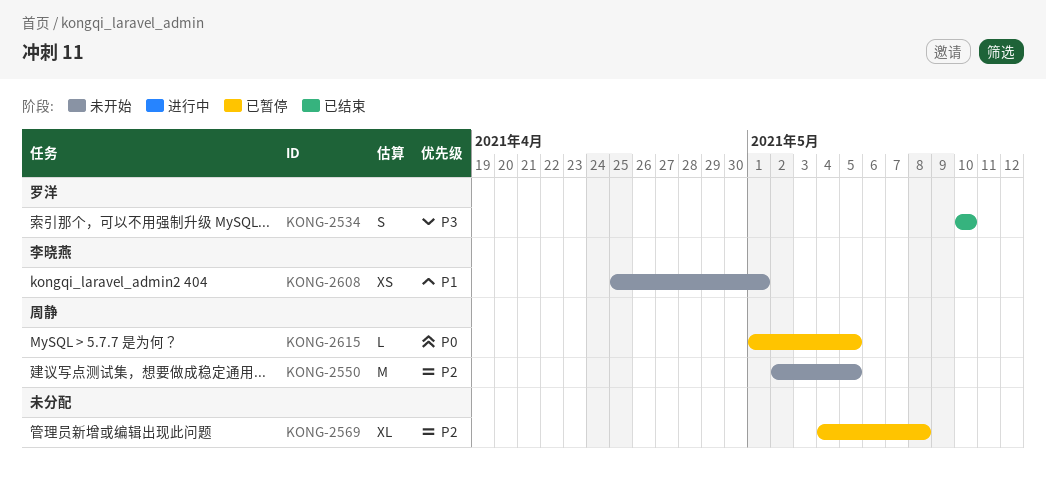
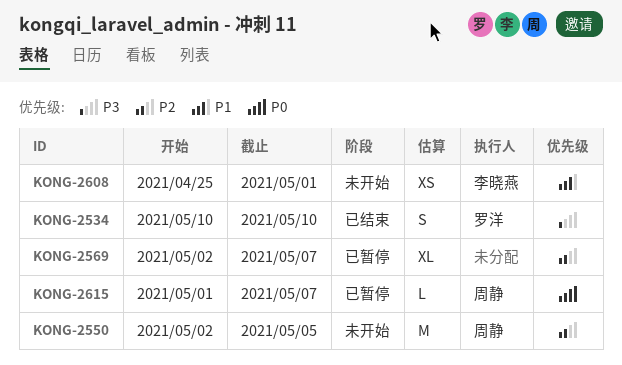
KONG-2569, start: May 4 -> May 2
KONG-2569, due: May 8 -> May 7
KONG-2615, due: May 5 -> May 7

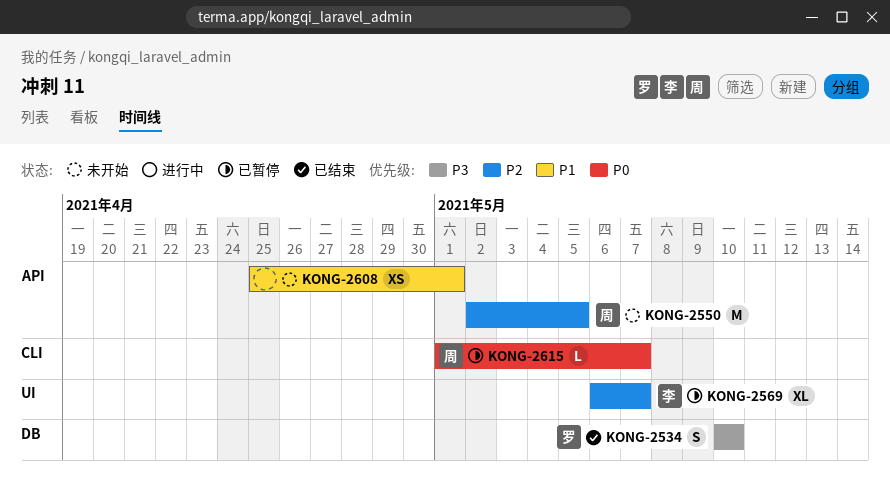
KONG-2569, owner: none -> 李晓燕
KONG-2569, start: May 2 -> May 6
KONG-2608, owner: 李晓燕 -> none

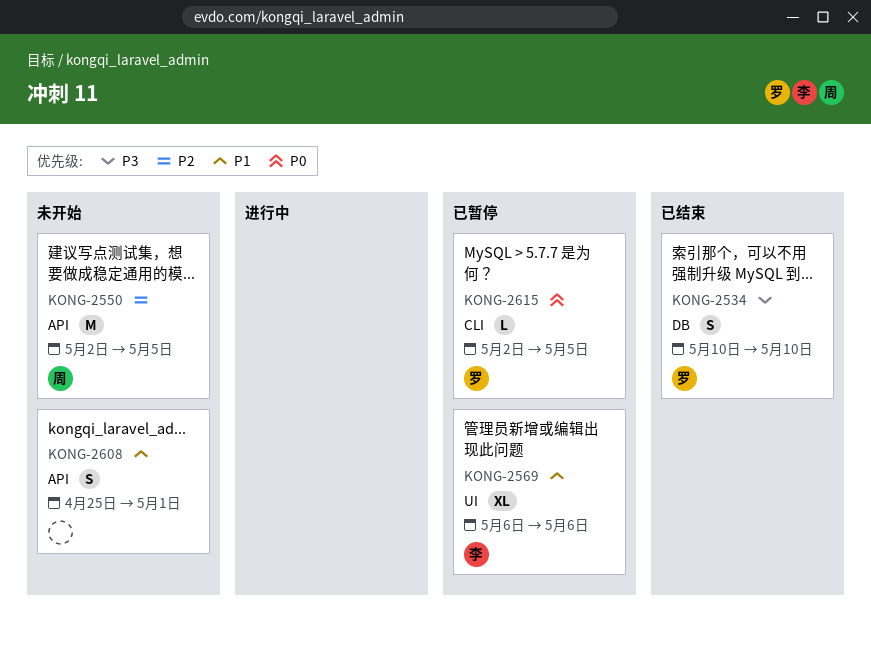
KONG-2569, priority: P2 -> P1
KONG-2569, due: May 7 -> May 6
KONG-2608, estimate: XS -> S
KONG-2615, owner: 周 -> 罗
KONG-2615, start: May 1 -> May 2
KONG-2615, due: May 7 -> May 5

